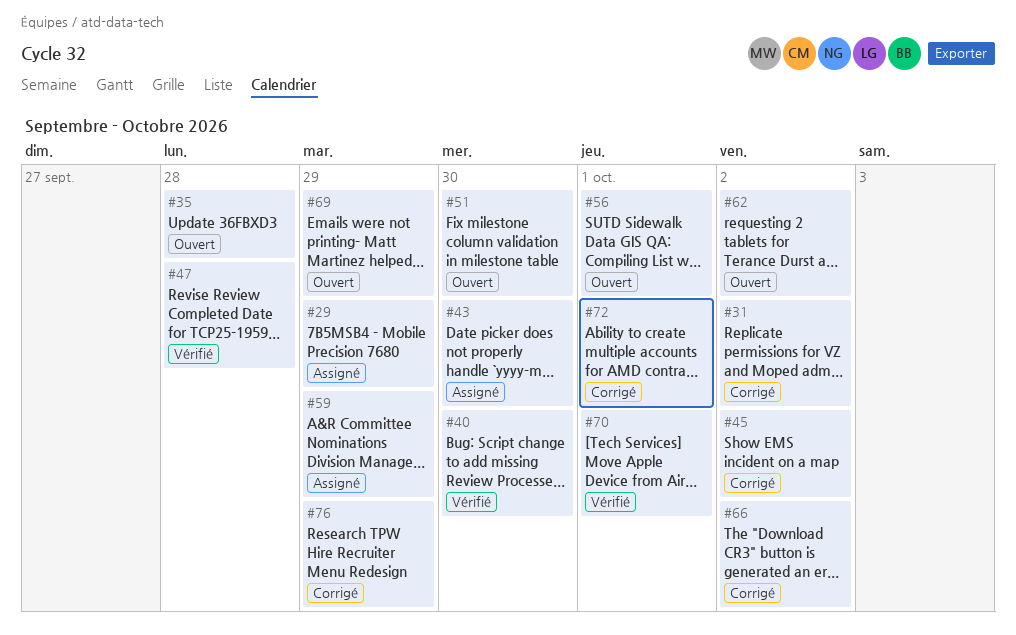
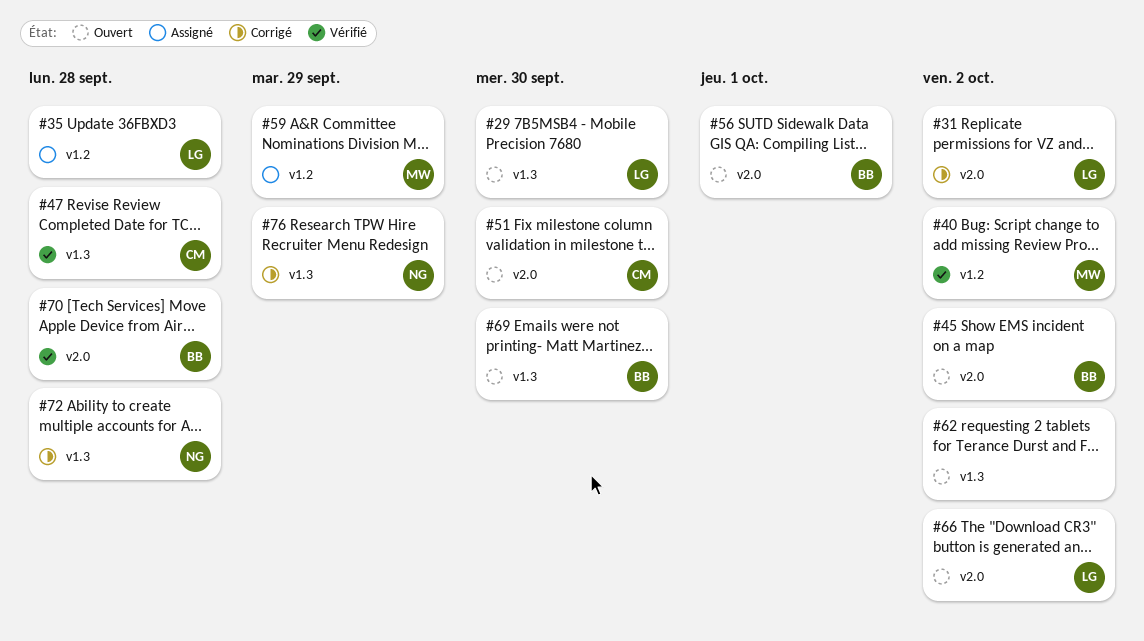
#29, status: Assigné -> Ouvert
#29, due: Sep 29 -> Sep 30
#35, status: Ouvert -> Assigné
#40, due: Sep 30 -> Oct 2
#43: present -> none
#45, status: Corrigé -> Ouvert
#66, status: Corrigé -> Ouvert
#69, due: Sep 29 -> Sep 30
#70, due: Oct 1 -> Sep 28
#72, due: Oct 1 -> Sep 28

